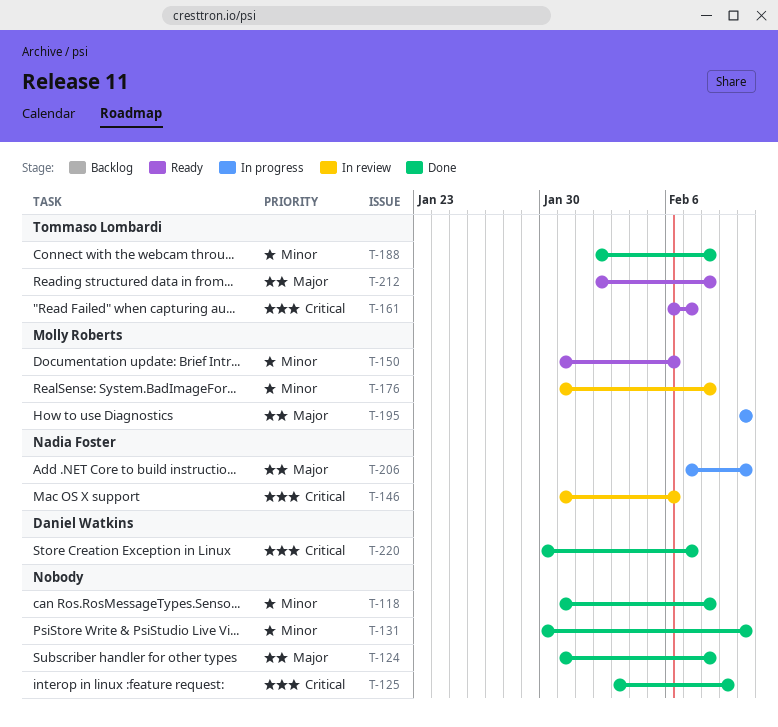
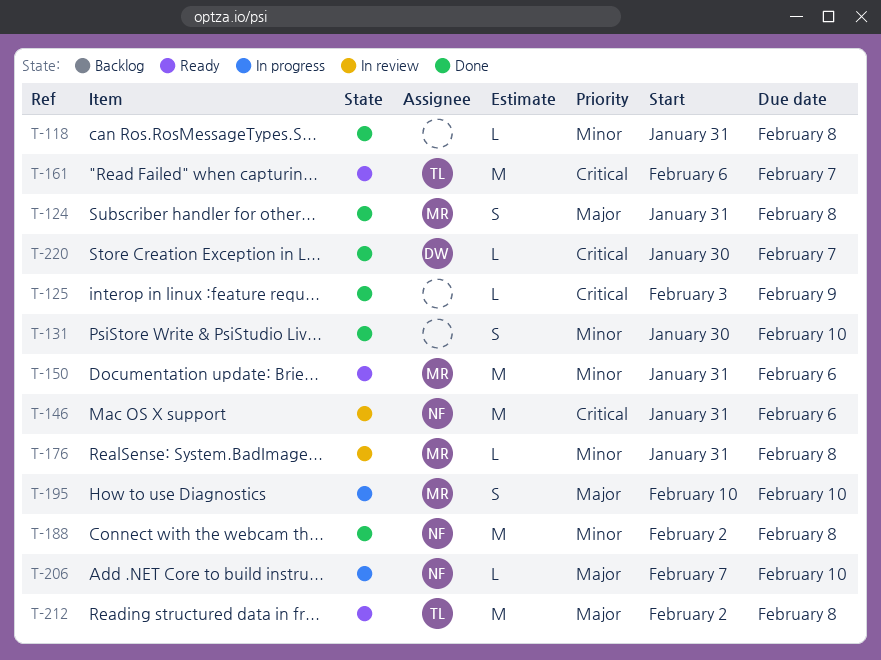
T-124, owner: none -> Molly Roberts
T-188, owner: Tommaso Lombardi -> Nadia Foster

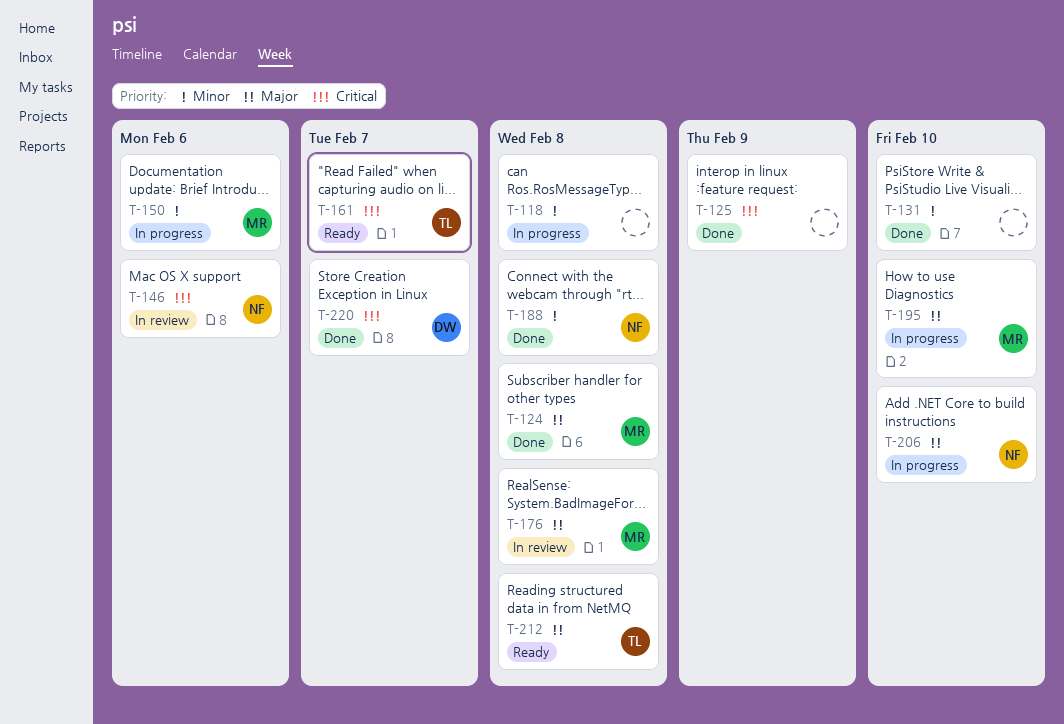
T-118, status: Done -> In progress
T-150, status: Ready -> In progress
T-176, priority: Minor -> Major

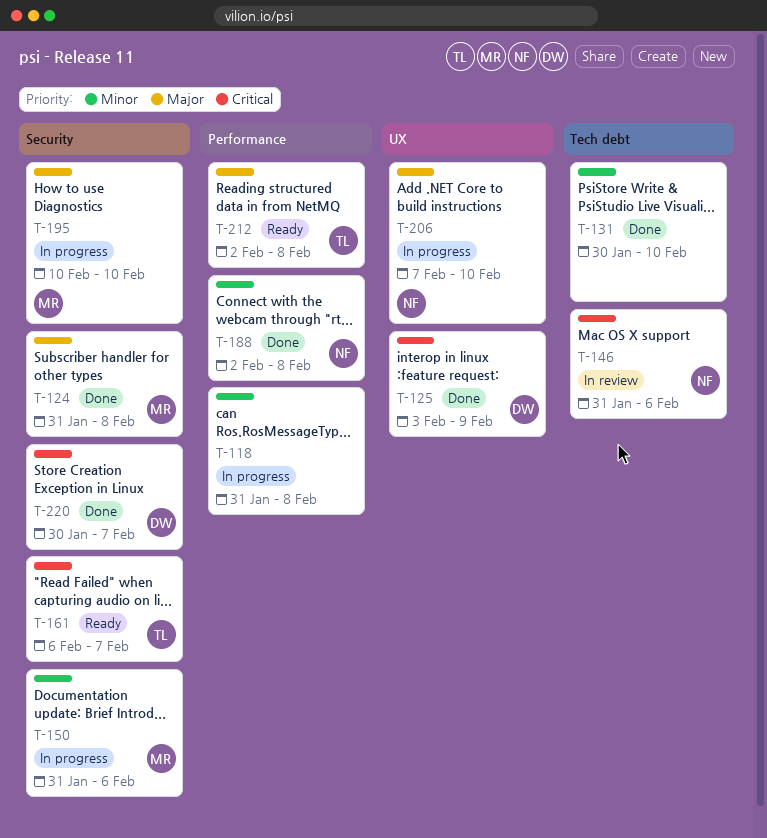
T-125, owner: none -> DW
T-176: present -> none

